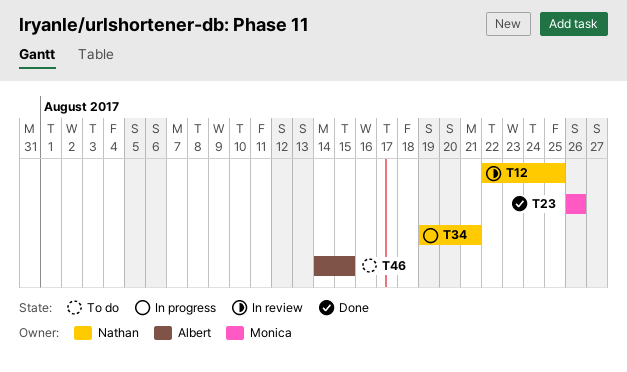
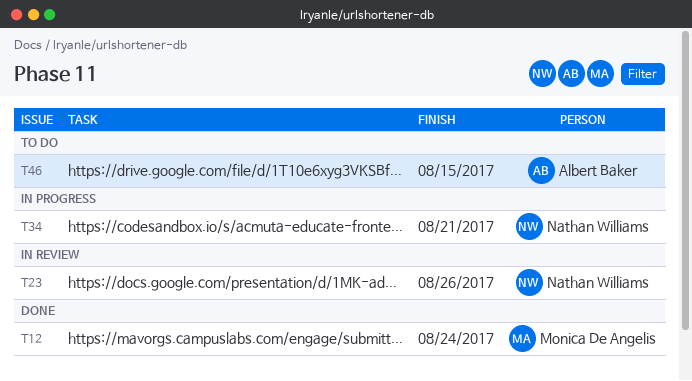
T12, status: In review -> Done
T12, owner: Nathan Williams -> Monica De Angelis
T12, due: Aug 25 -> Aug 24
T23, status: Done -> In review
T23, owner: Monica De Angelis -> Nathan Williams

